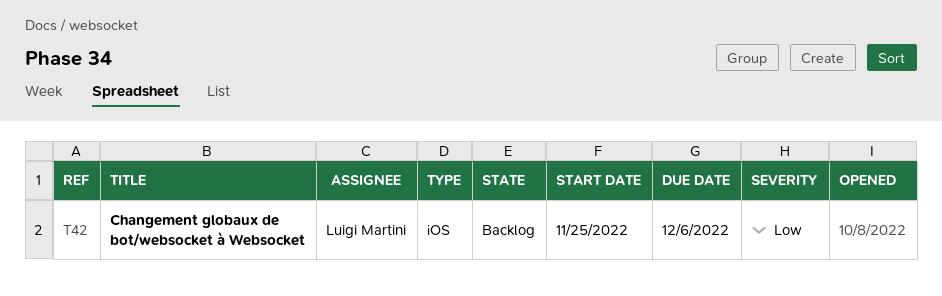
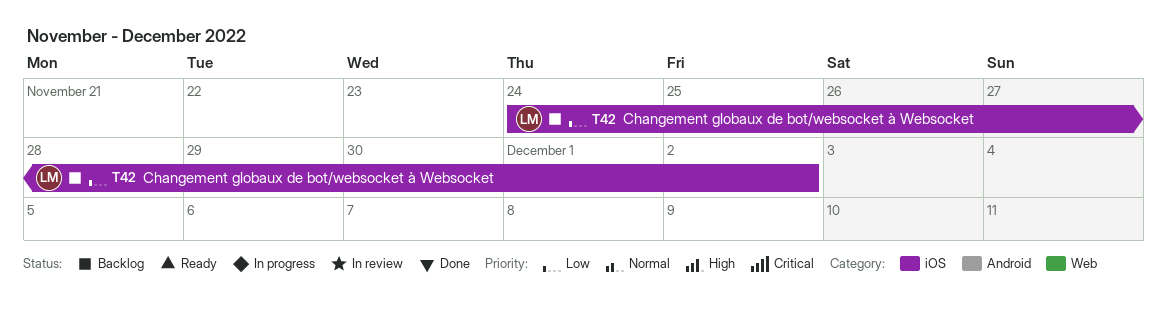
T42, start: Nov 25 -> Nov 24
T42, due: Dec 6 -> Dec 2

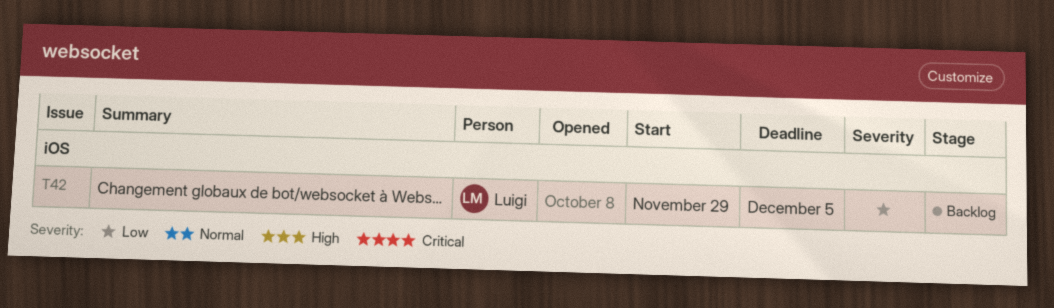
T42, start: Nov 24 -> Nov 29
T42, due: Dec 2 -> Dec 5

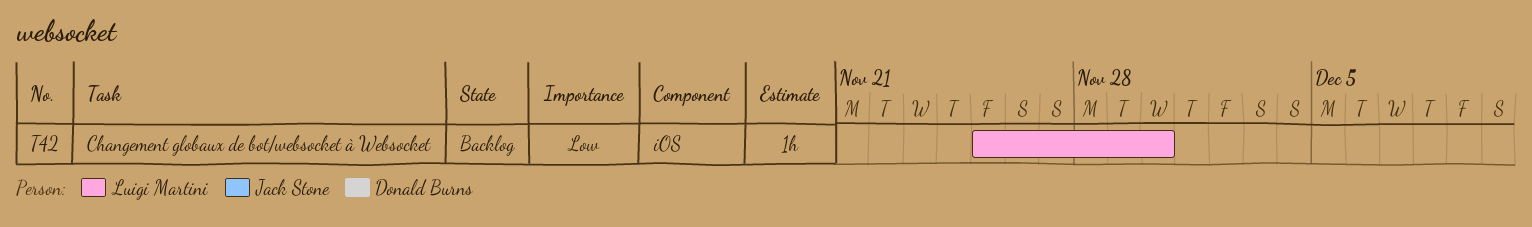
T42, start: Nov 29 -> Nov 25
T42, due: Dec 5 -> Nov 30

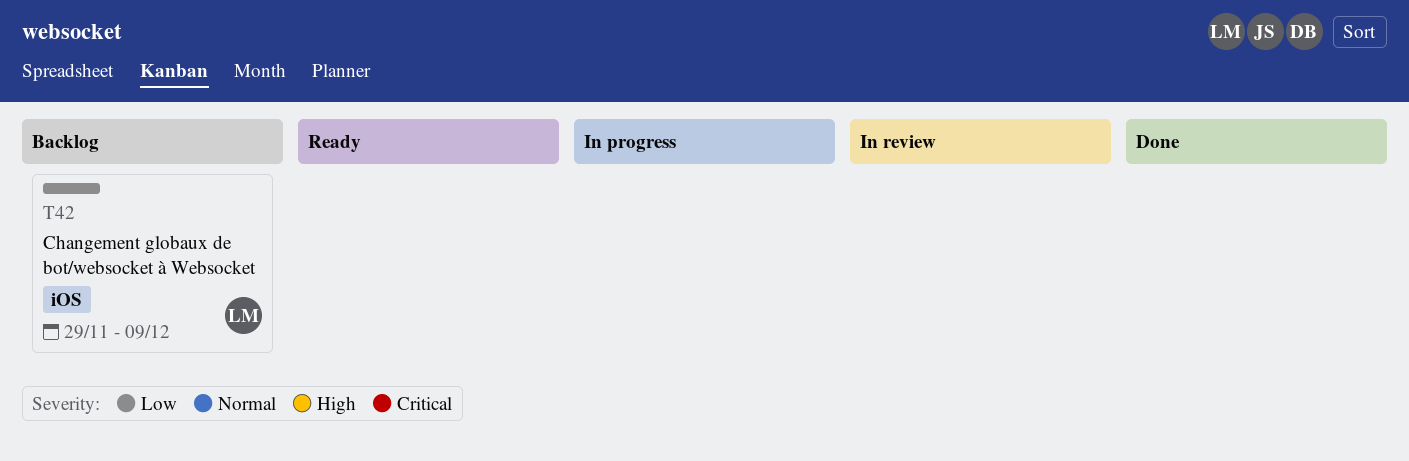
T42, start: Nov 25 -> Nov 29
T42, due: Nov 30 -> Dec 9

